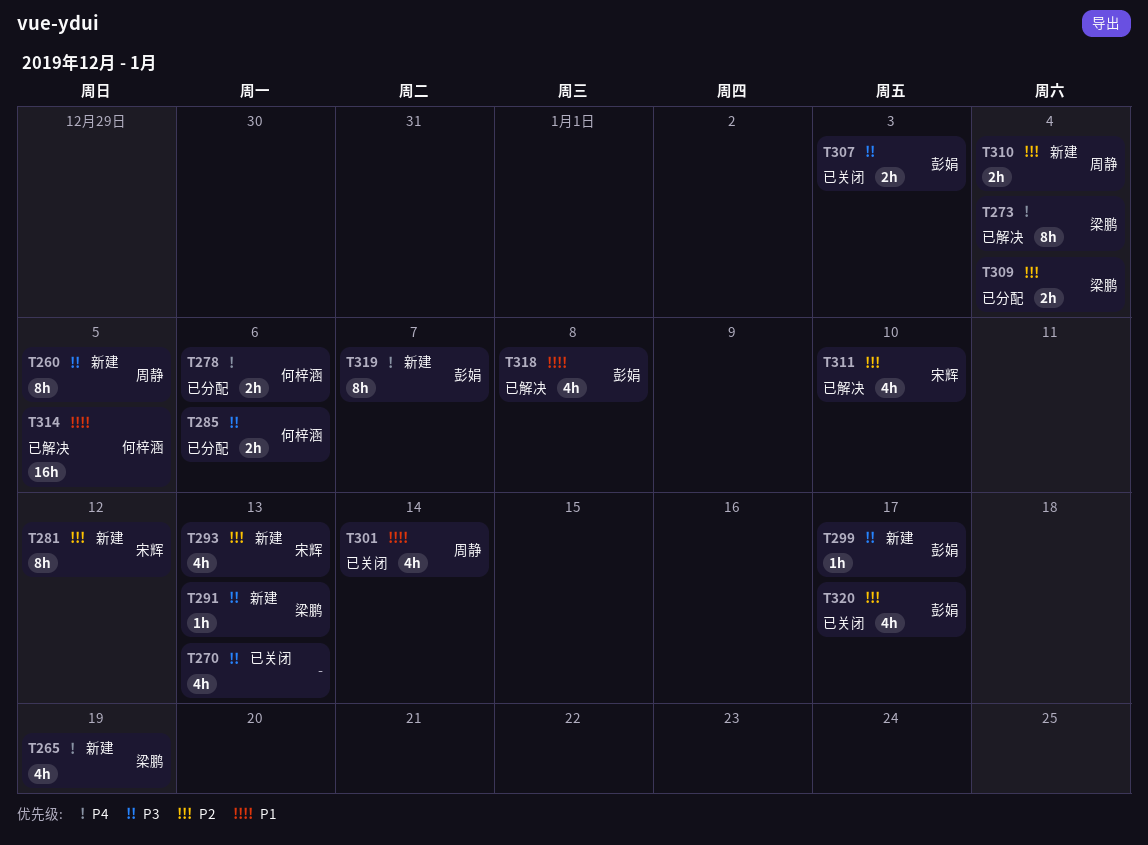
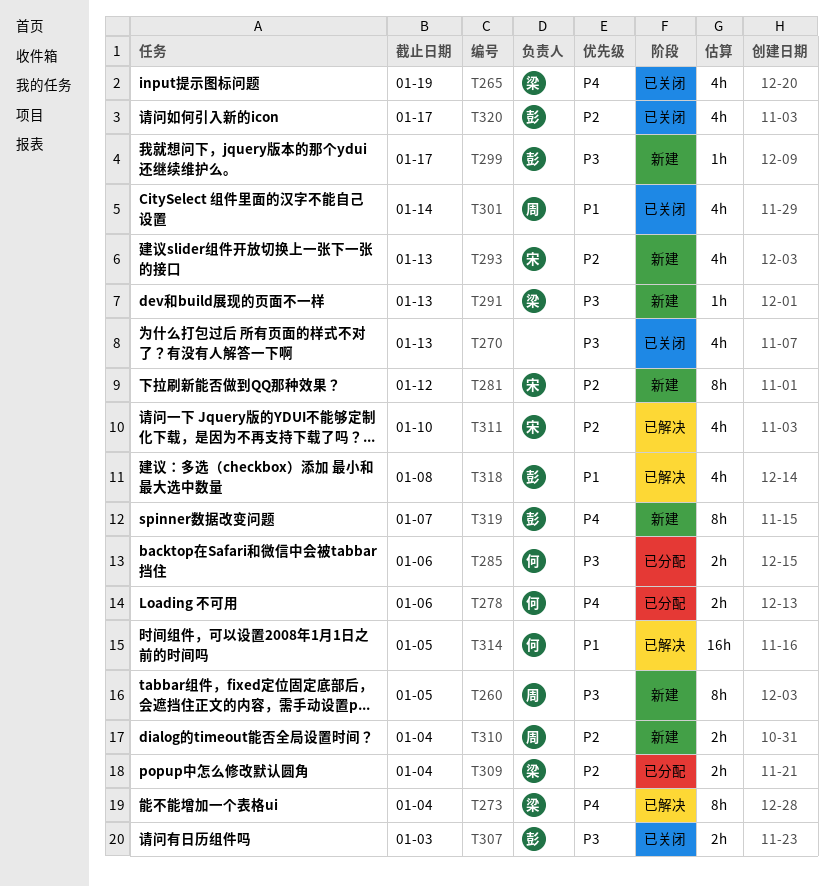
T265, status: 新建 -> 已关闭

